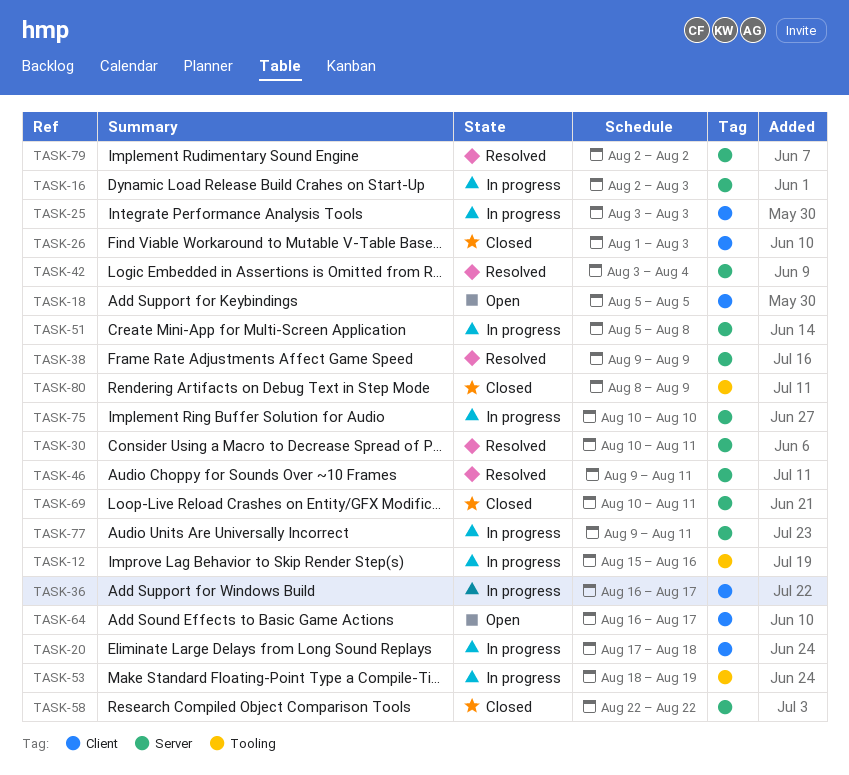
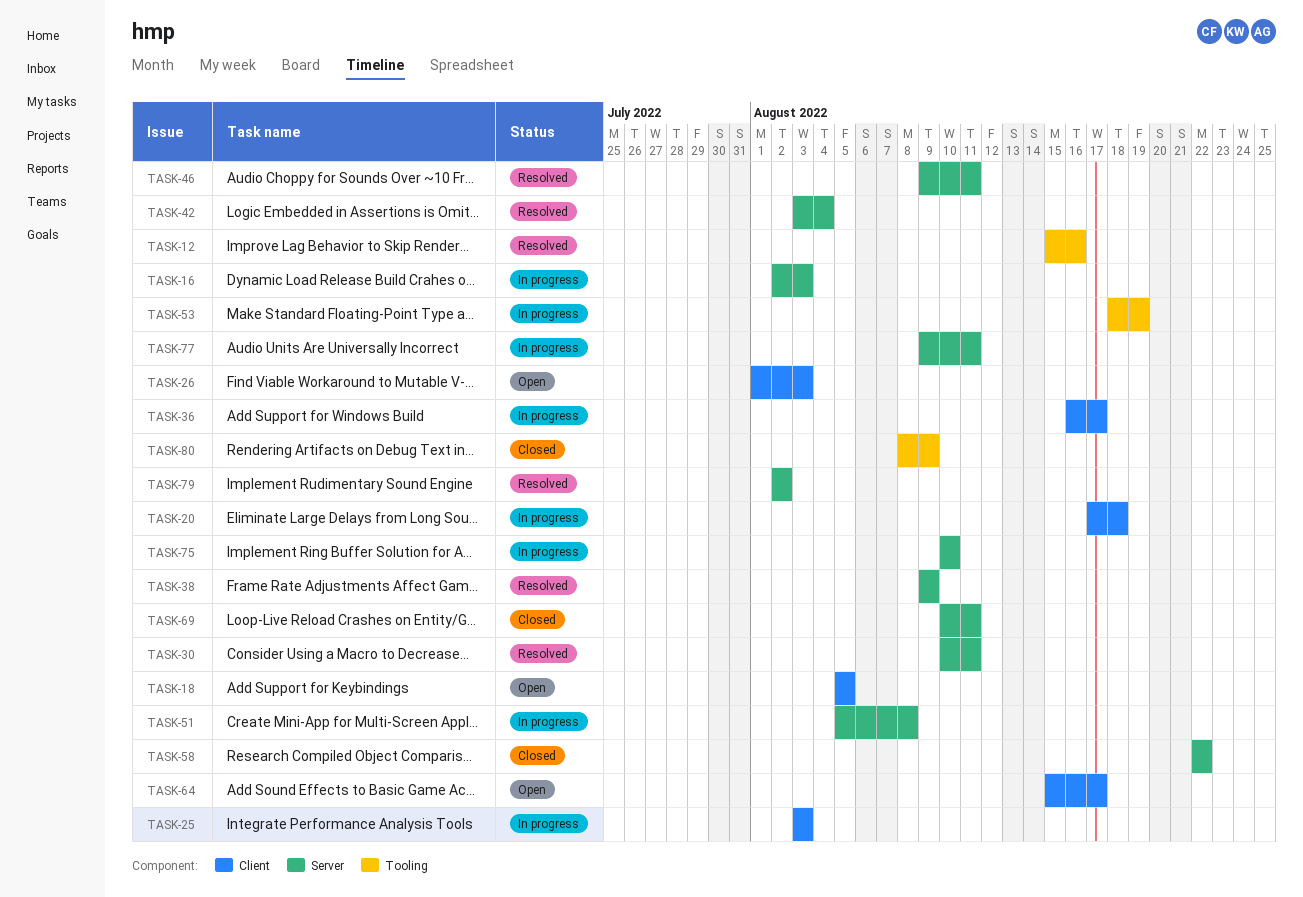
TASK-12, status: In progress -> Resolved
TASK-26, status: Closed -> Open
TASK-64, start: Aug 16 -> Aug 15

